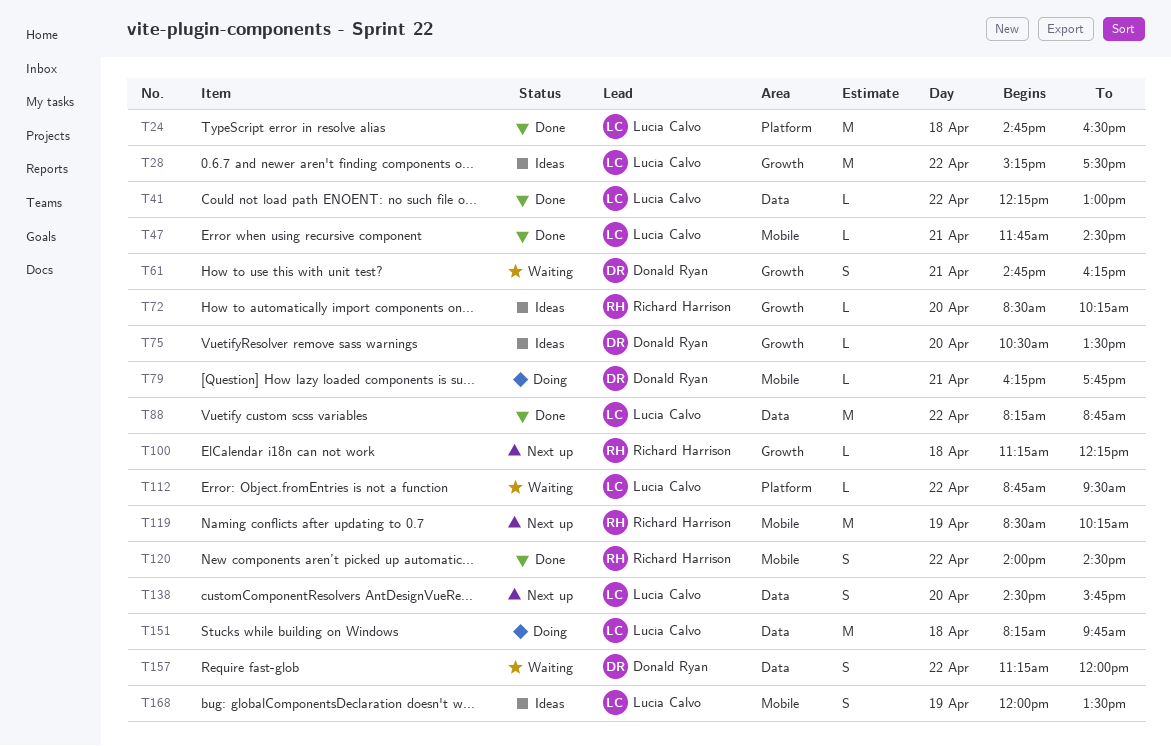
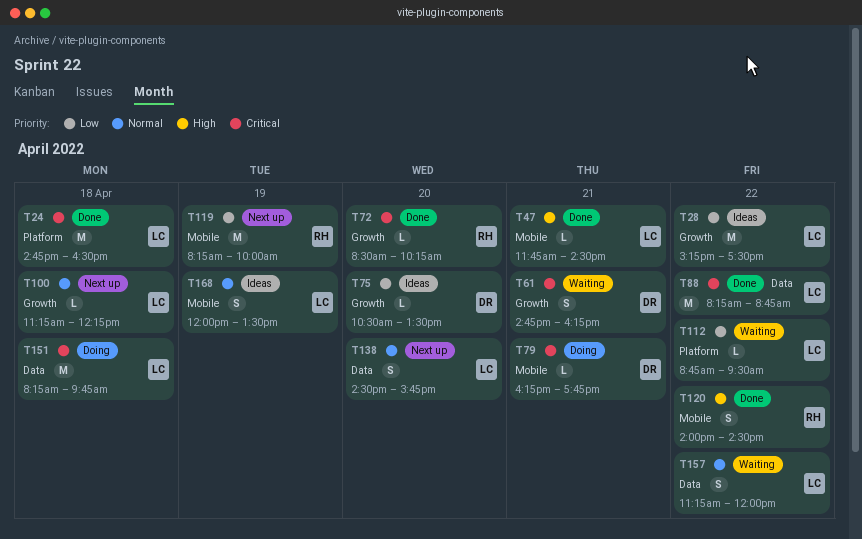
T41: present -> none
T72, status: Ideas -> Done
T100, owner: Richard Harrison -> Lucía Calvo
T119, begins: 08:30 -> 08:15
T119, ends: 10:15 -> 10:00
T157, owner: Donald Ryan -> Lucía Calvo

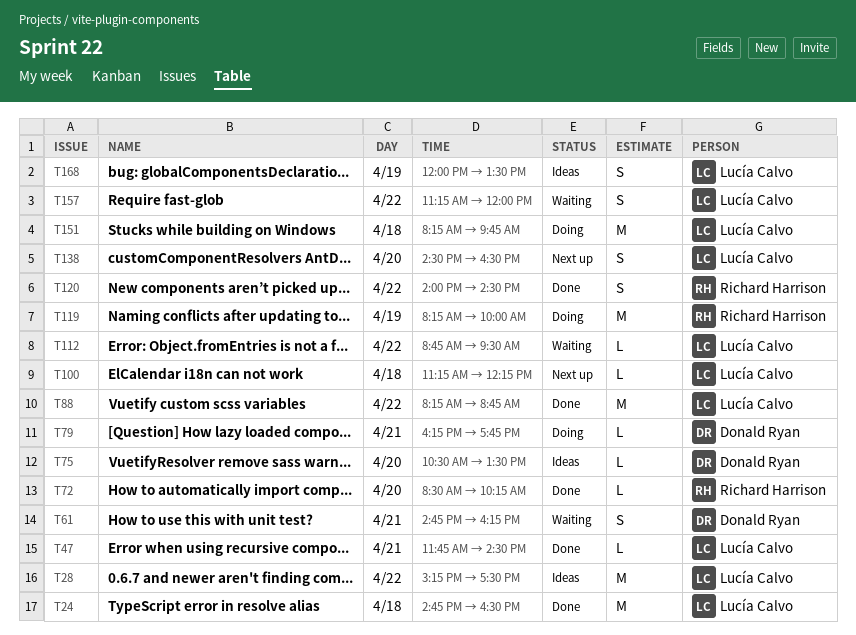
T119, status: Next up -> Doing
T138, ends: 15:45 -> 16:30

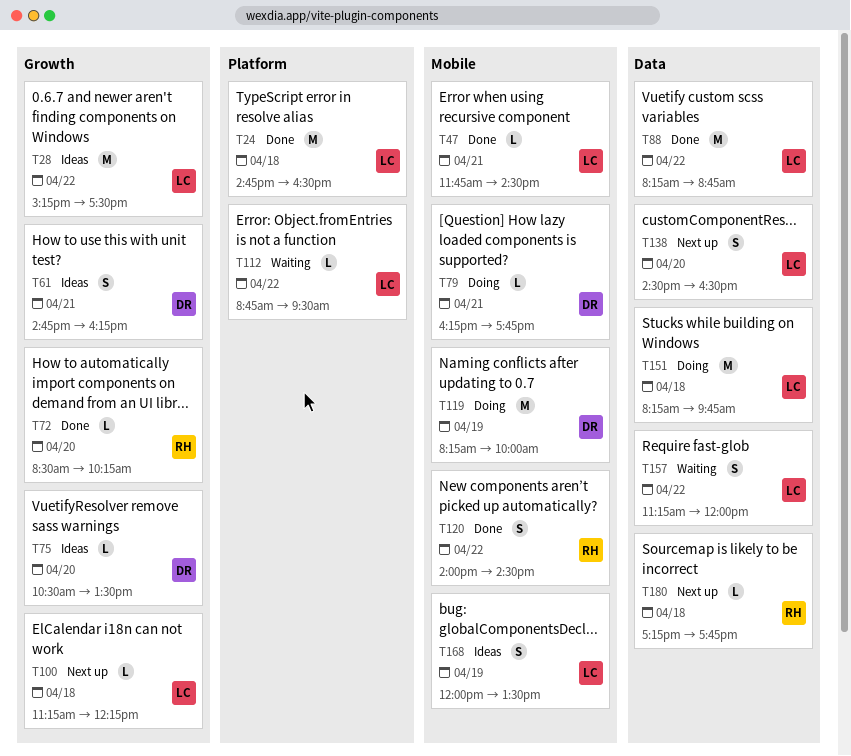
T61, status: Waiting -> Ideas
T119, owner: Richard Harrison -> Donald Ryan
T180: none -> present

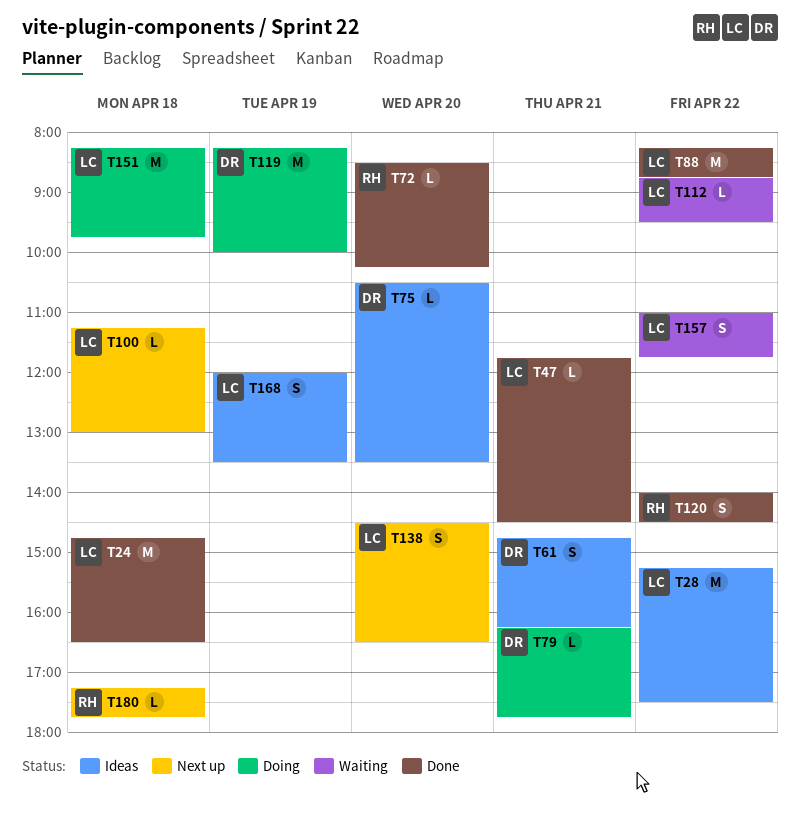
T100, ends: 12:15 -> 13:00
T157, begins: 11:15 -> 11:00
T157, ends: 12:00 -> 11:45

